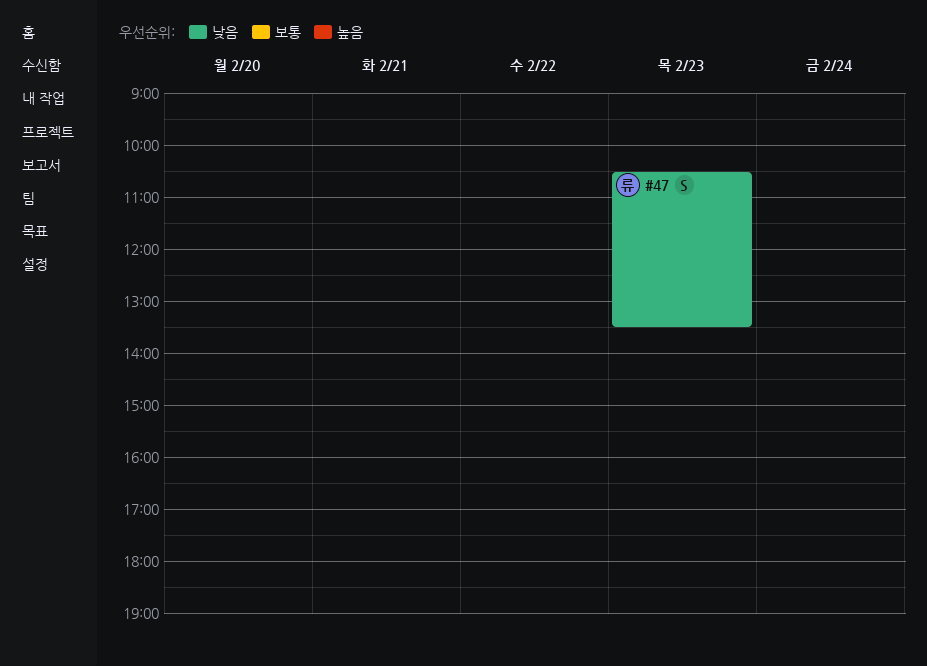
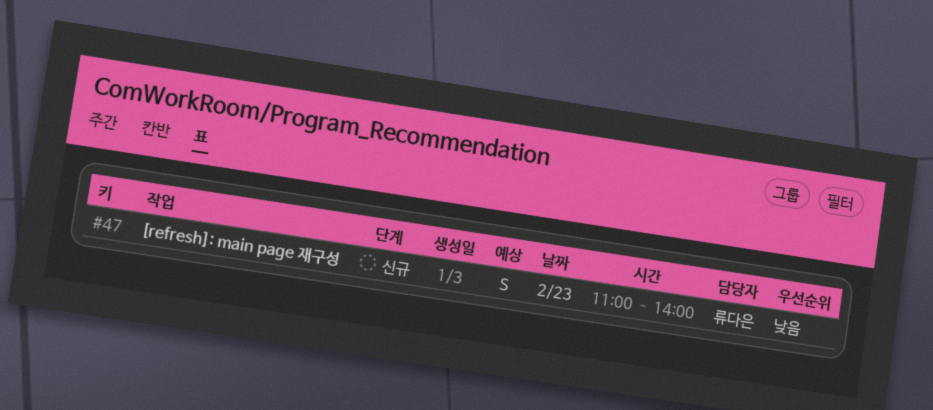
#47, begins: 10:30 -> 11:00
#47, ends: 13:30 -> 14:00

